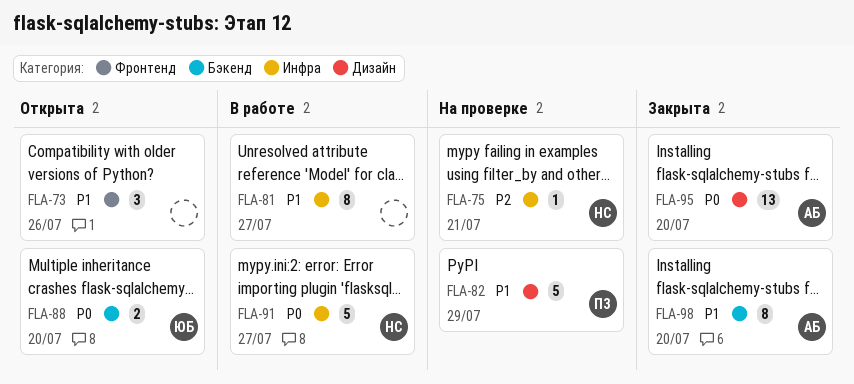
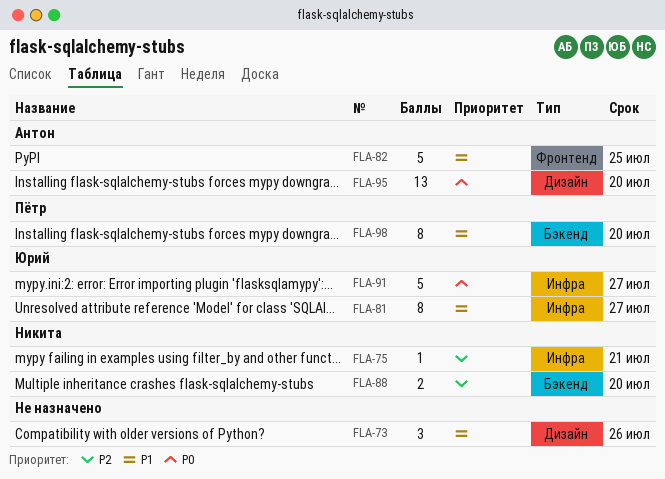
FLA-73, label: Фронтенд -> Дизайн
FLA-81, owner: none -> Юрий
FLA-82, owner: Пётр -> Антон
FLA-82, label: Дизайн -> Фронтенд
FLA-82, due: Jul 29 -> Jul 25
FLA-88, owner: Юрий -> Никита
FLA-88, priority: P0 -> P2
FLA-91, owner: Никита -> Юрий
FLA-98, owner: Антон -> Пётр

